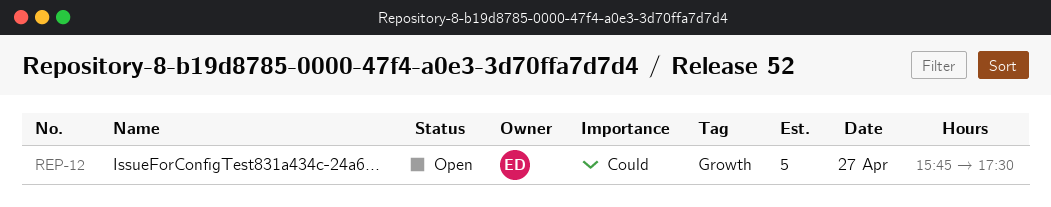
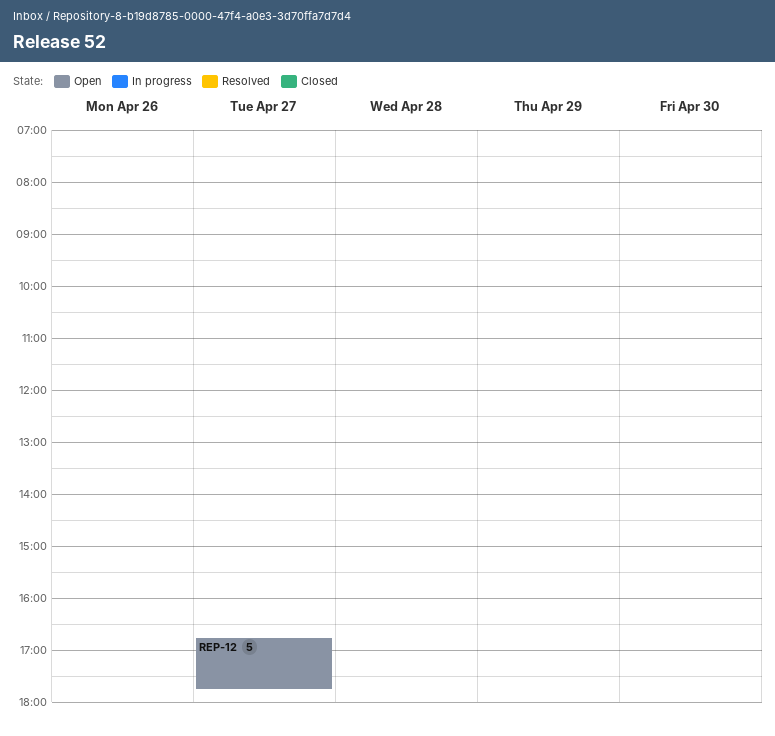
REP-12, begins: 15:45 -> 16:45
REP-12, ends: 17:30 -> 17:45

